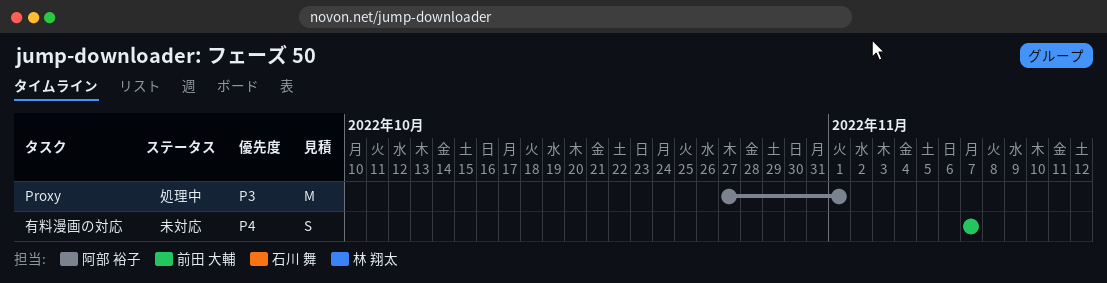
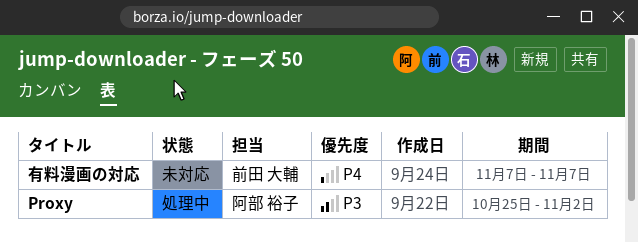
Proxy, start: Oct 27 -> Oct 25
Proxy, due: Nov 1 -> Nov 2

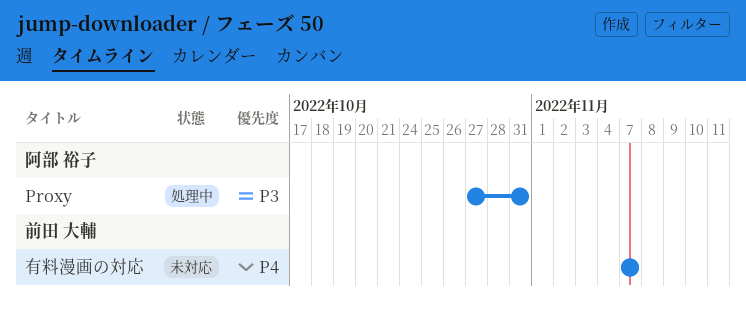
Proxy, start: Oct 25 -> Oct 27
Proxy, due: Nov 2 -> Oct 31

